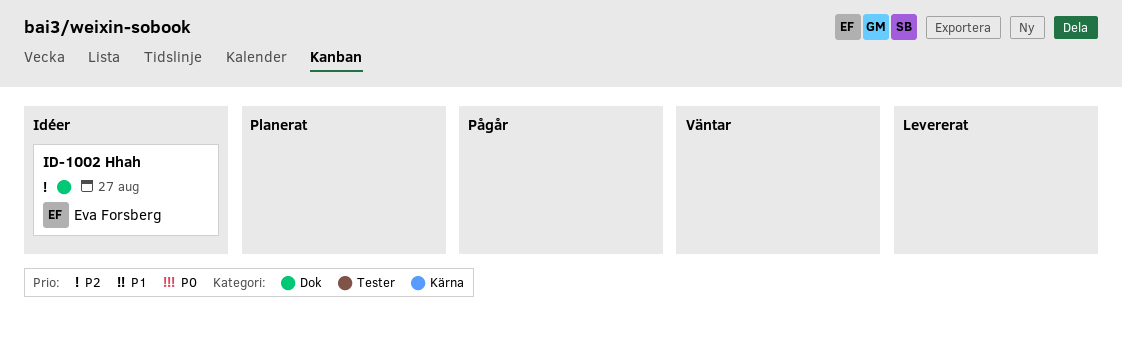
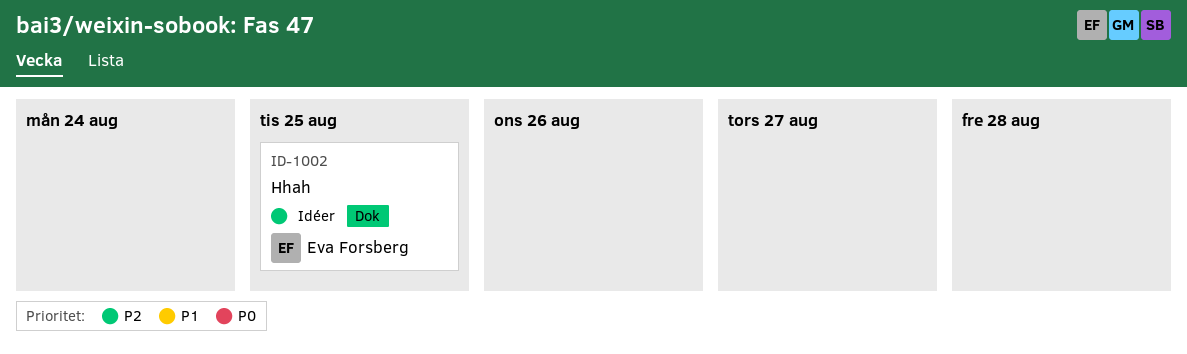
ID-1002, due: Aug 27 -> Aug 25

